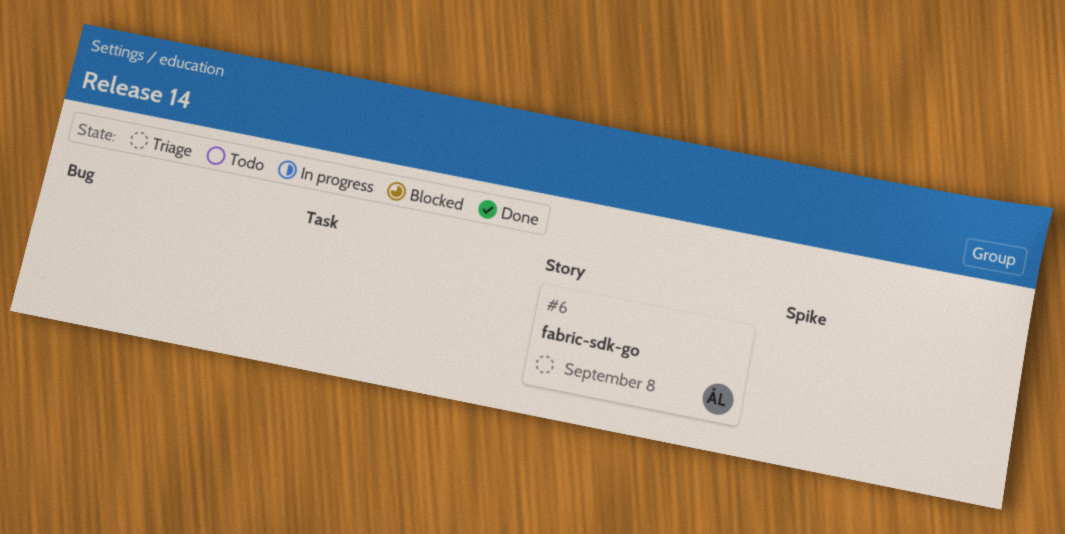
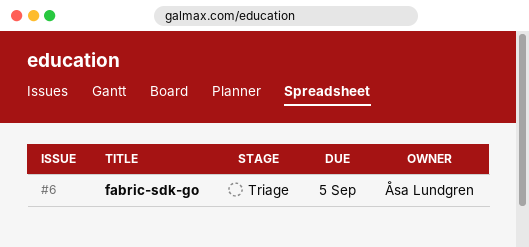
#6, due: Sep 8 -> Sep 5

